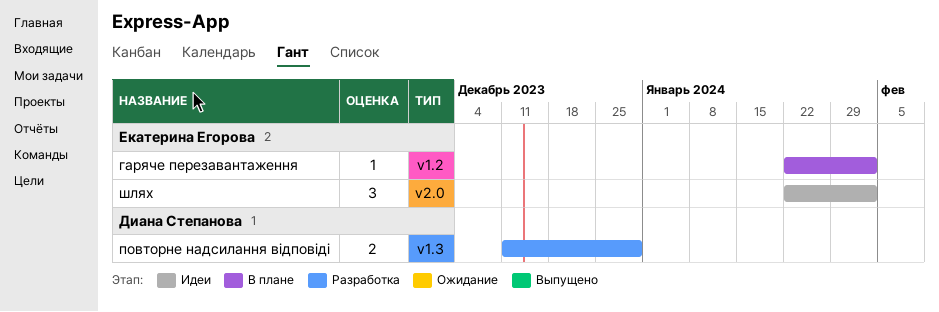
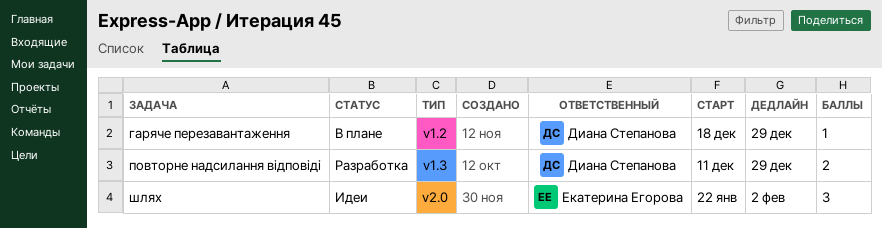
гаряче перезавантаження, owner: Екатерина Егорова -> Диана Степанова
гаряче перезавантаження, start: Jan 22 -> Dec 18
гаряче перезавантаження, due: Feb 2 -> Dec 29

